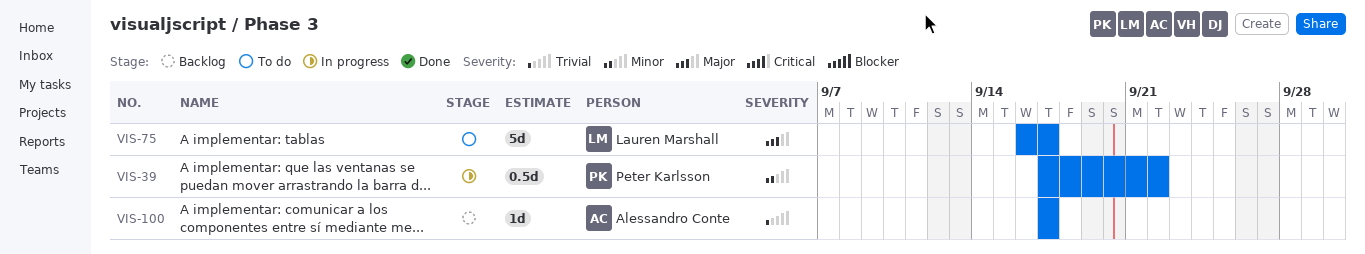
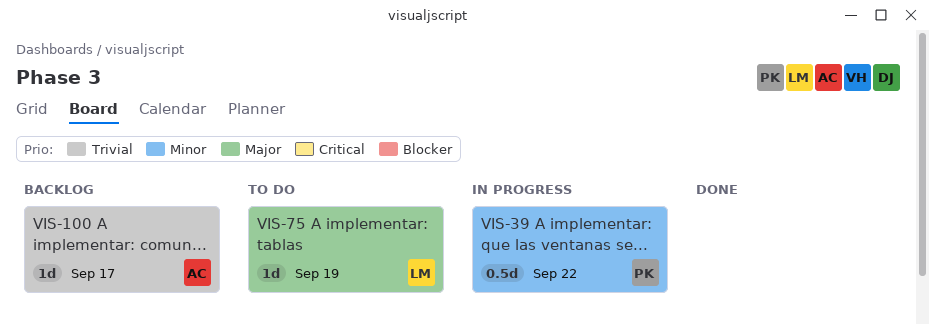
VIS-75, estimate: 5d -> 1d
VIS-75, due: Sep 17 -> Sep 19

